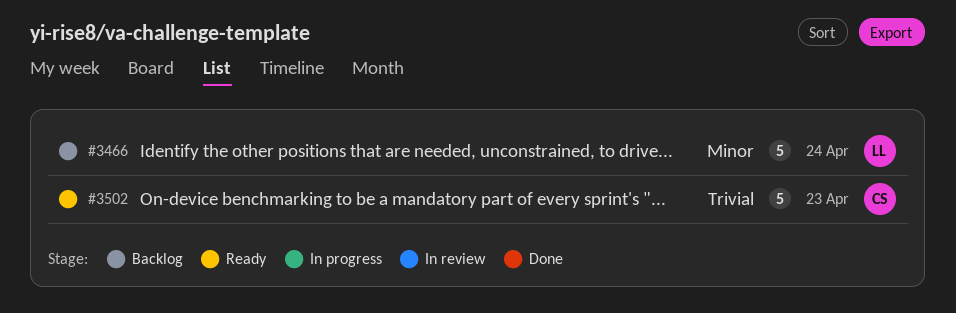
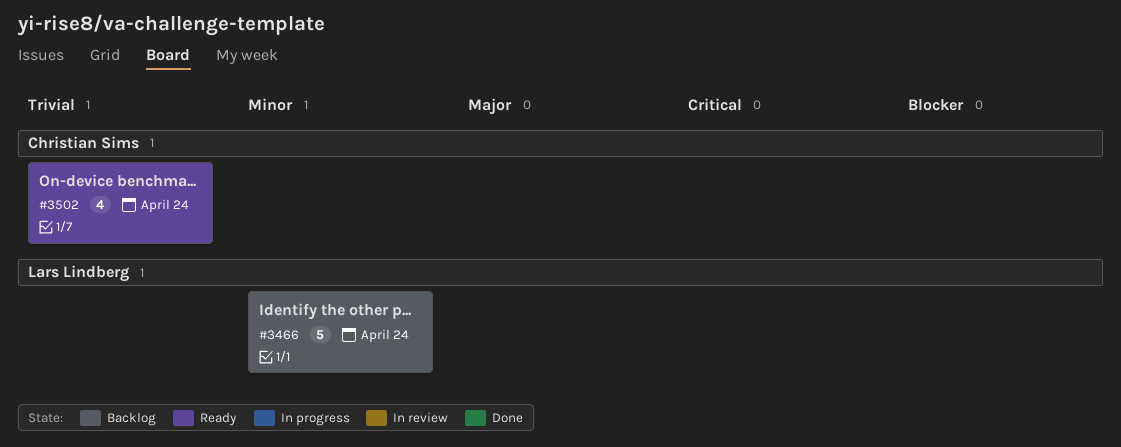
#3502, estimate: 5 -> 4
#3502, due: Apr 23 -> Apr 24

